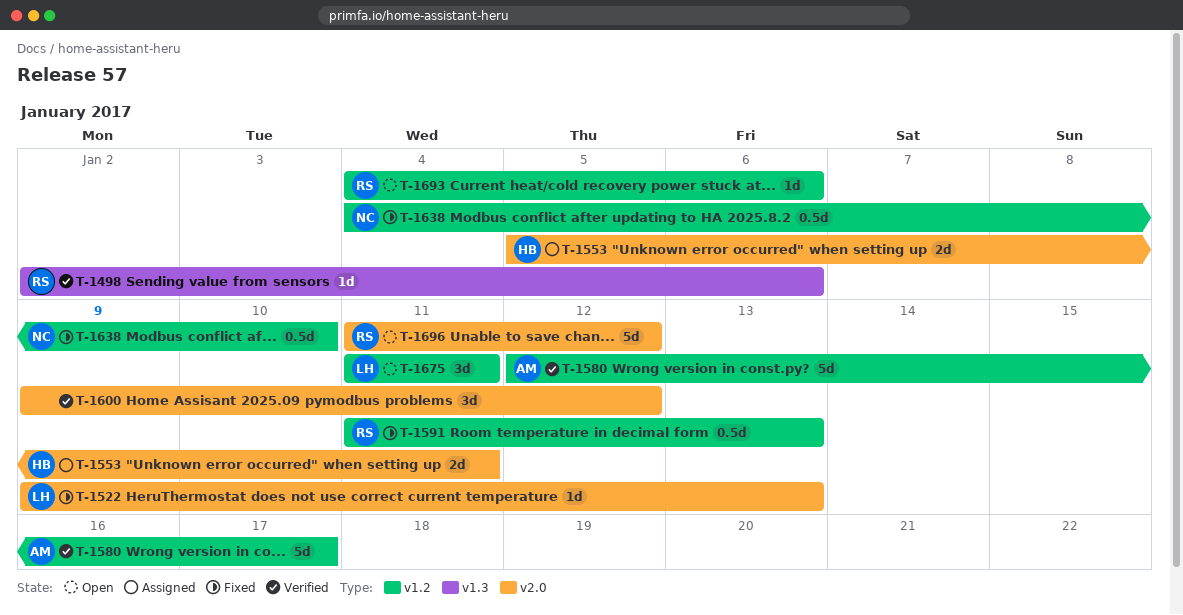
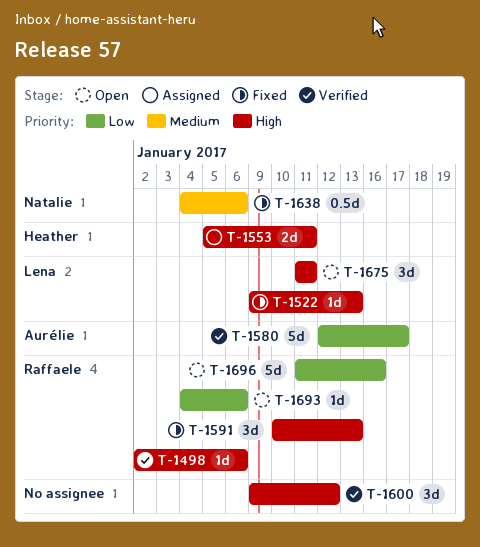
T-1591, estimate: 0.5d -> 3d
T-1591, start: Jan 11 -> Jan 10
T-1638, due: Jan 10 -> Jan 6
T-1696, due: Jan 12 -> Jan 16

